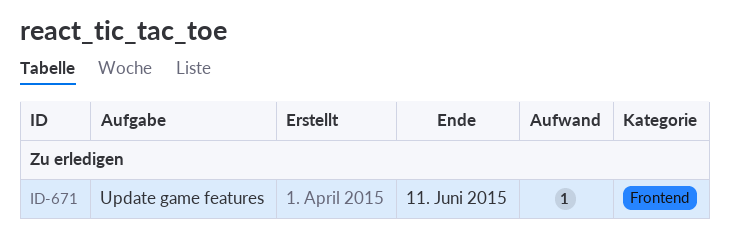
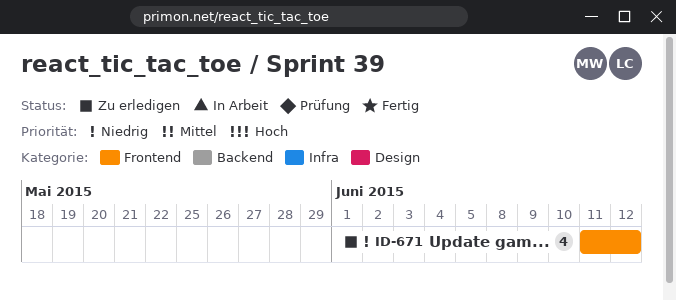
ID-671, estimate: 1 -> 4
ID-671, due: Jun 11 -> Jun 12

